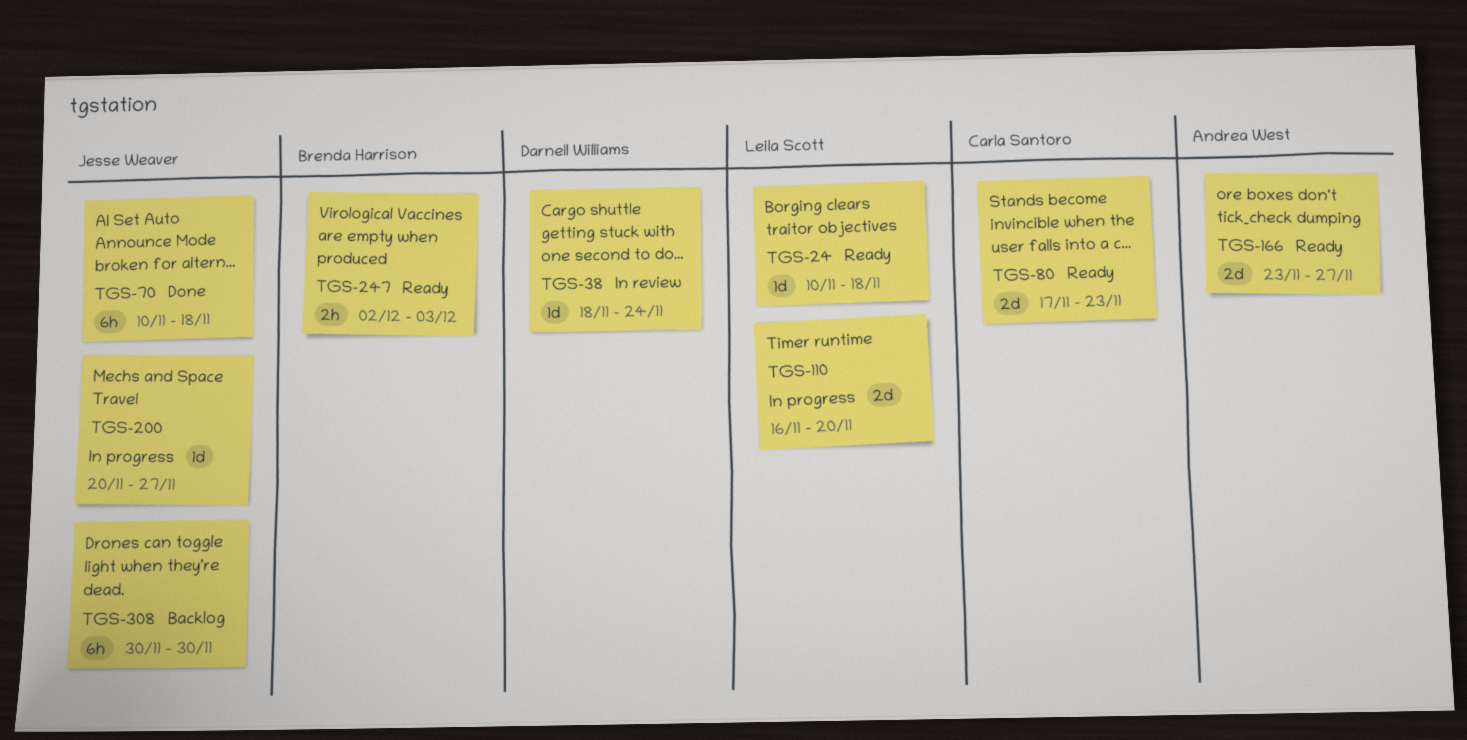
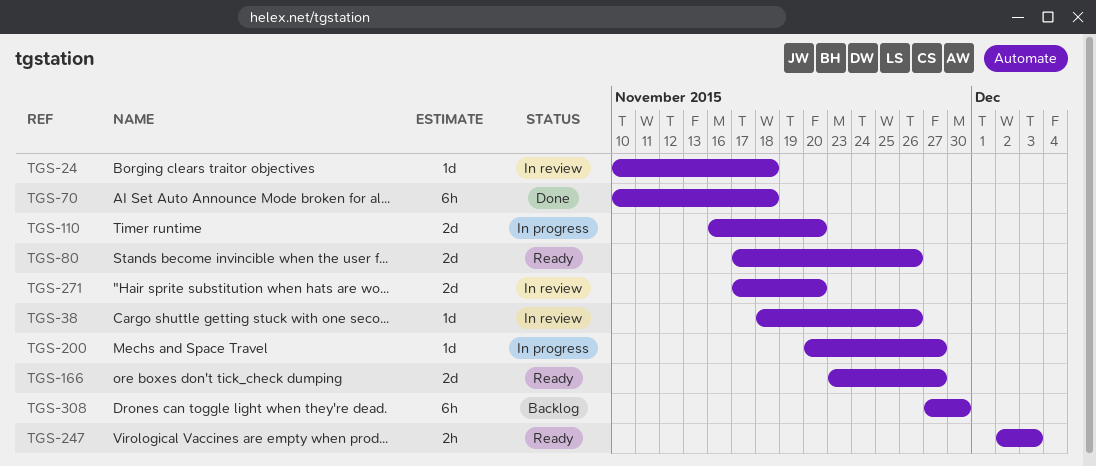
TGS-24, status: Ready -> In review
TGS-38, due: Nov 24 -> Nov 26
TGS-80, due: Nov 23 -> Nov 26
TGS-271: none -> present
TGS-308, start: Nov 30 -> Nov 27

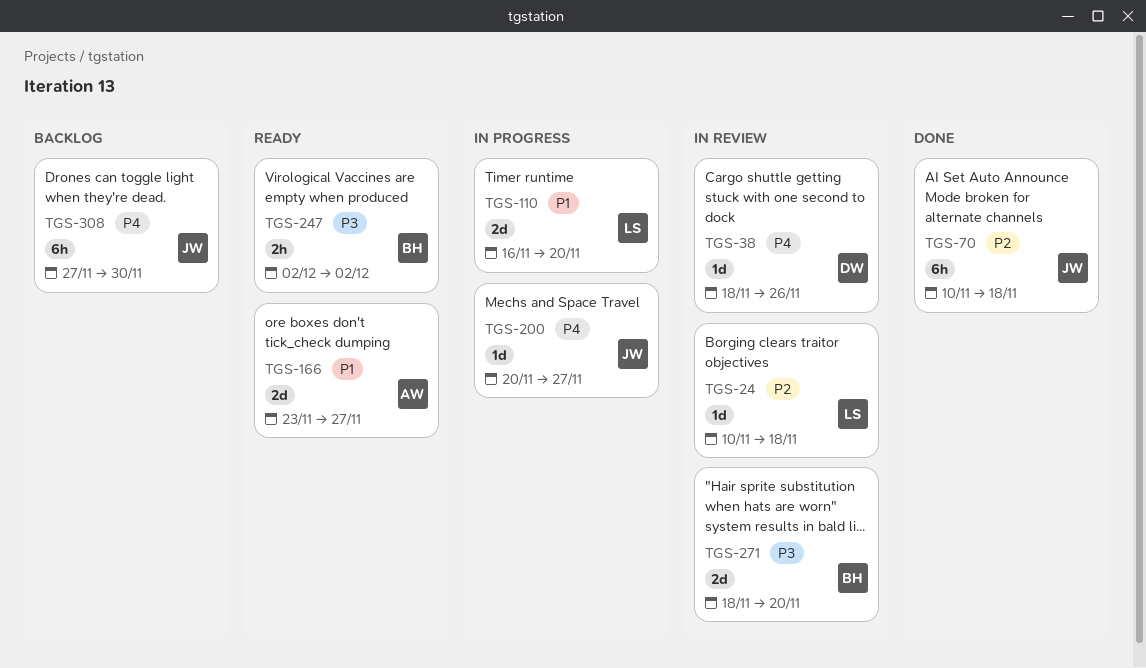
TGS-80: present -> none
TGS-247, due: Dec 3 -> Dec 2
TGS-271, start: Nov 17 -> Nov 18

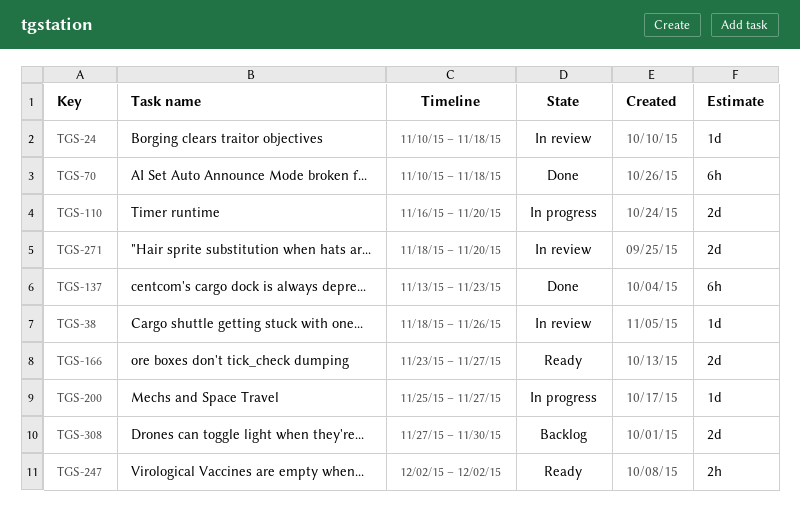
TGS-137: none -> present
TGS-200, start: Nov 20 -> Nov 25
TGS-308, estimate: 6h -> 2d

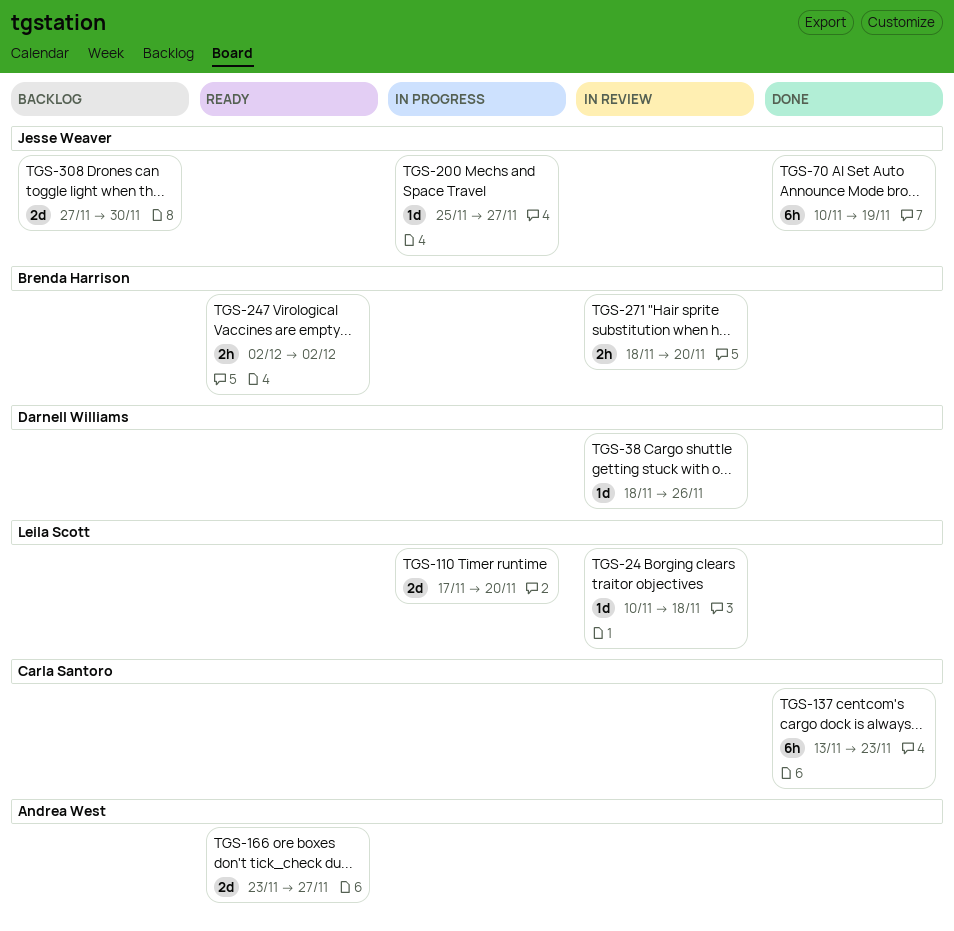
TGS-70, due: Nov 18 -> Nov 19
TGS-110, start: Nov 16 -> Nov 17
TGS-271, estimate: 2d -> 2h

